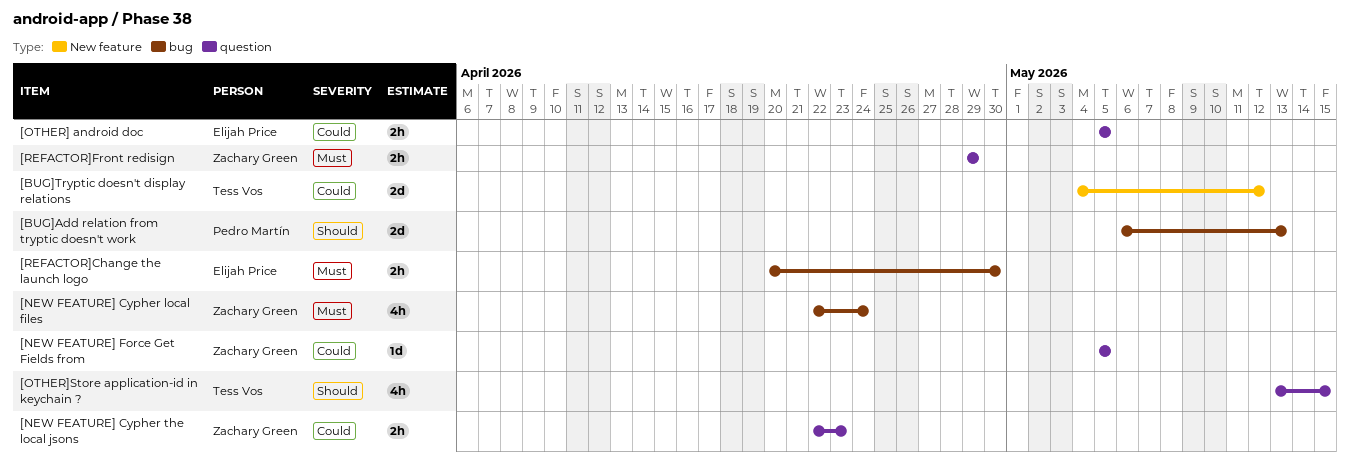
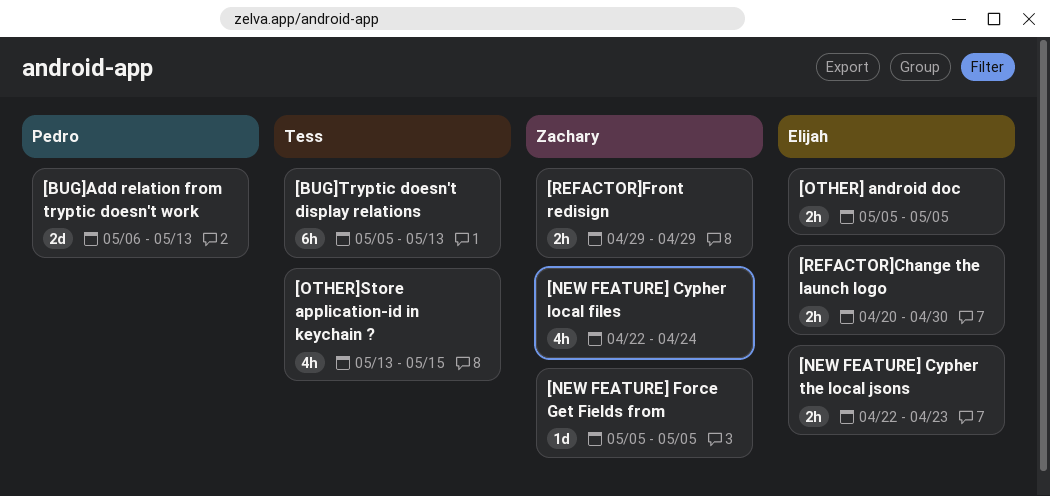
[BUG]Tryptic doesn't display relations, estimate: 2d -> 6h
[BUG]Tryptic doesn't display relations, start: May 4 -> May 5
[BUG]Tryptic doesn't display relations, due: May 12 -> May 13
[NEW FEATURE] Cypher the local jsons, owner: Zachary Green -> Elijah Price

